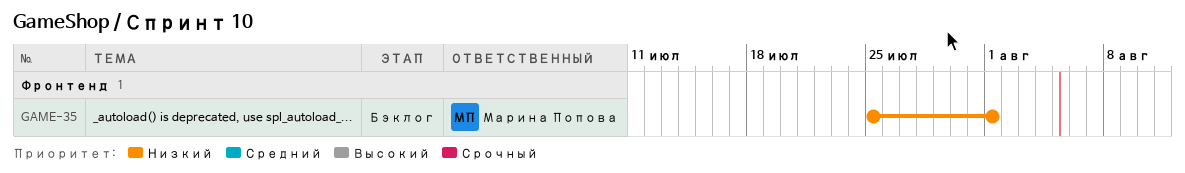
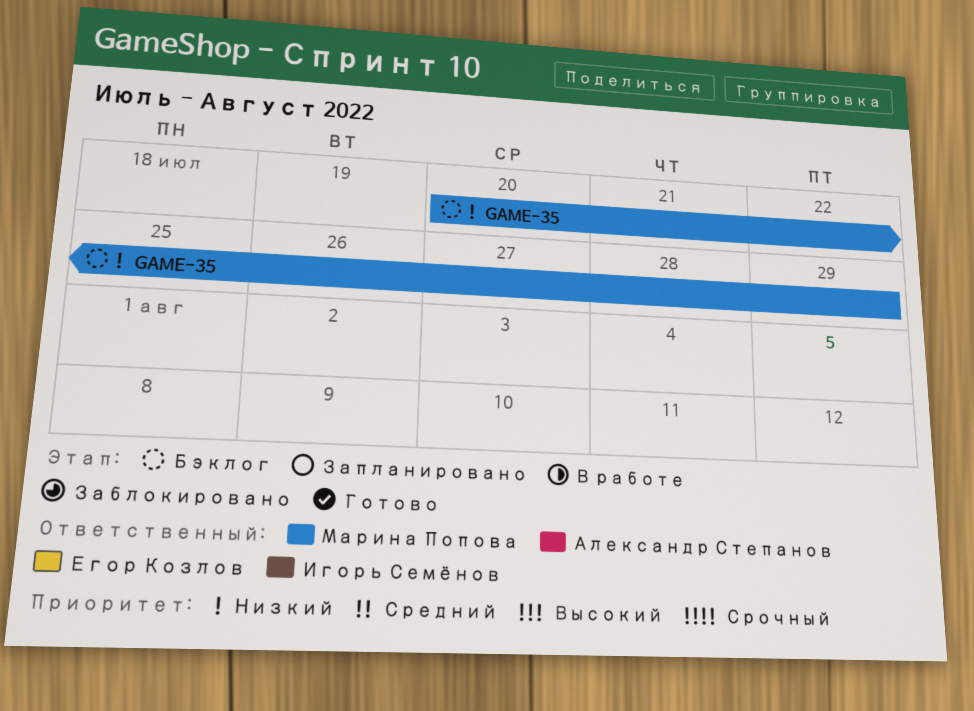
GAME-35, start: Jul 25 -> Jul 20
GAME-35, due: Aug 1 -> Jul 29

